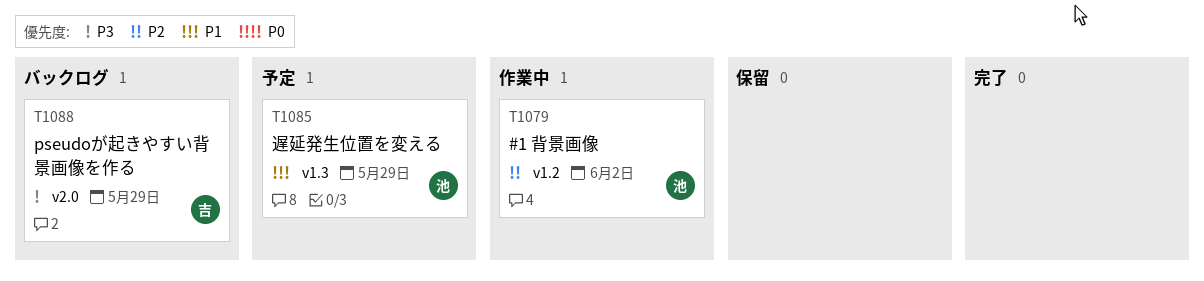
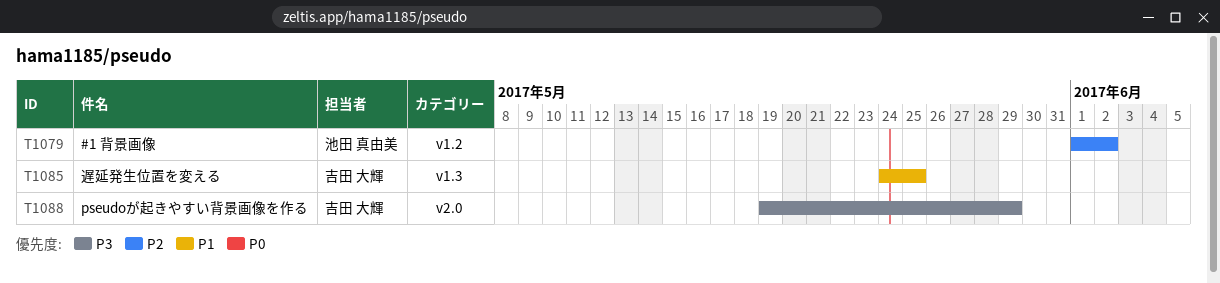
T1085, owner: 池田 真由美 -> 吉田 大輝
T1085, due: May 29 -> May 25

